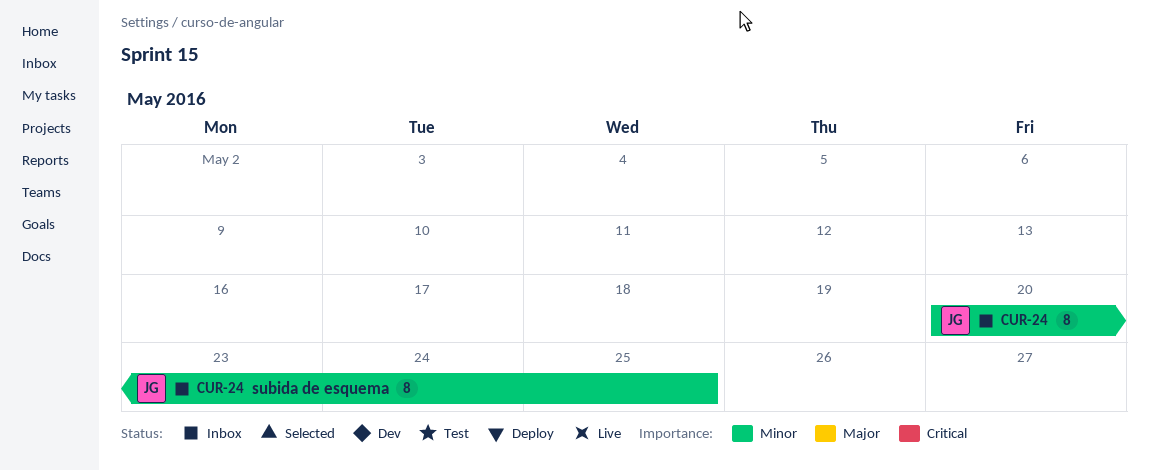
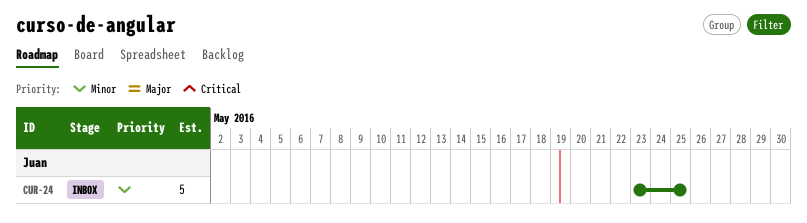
CUR-24, estimate: 8 -> 5
CUR-24, start: May 20 -> May 23

